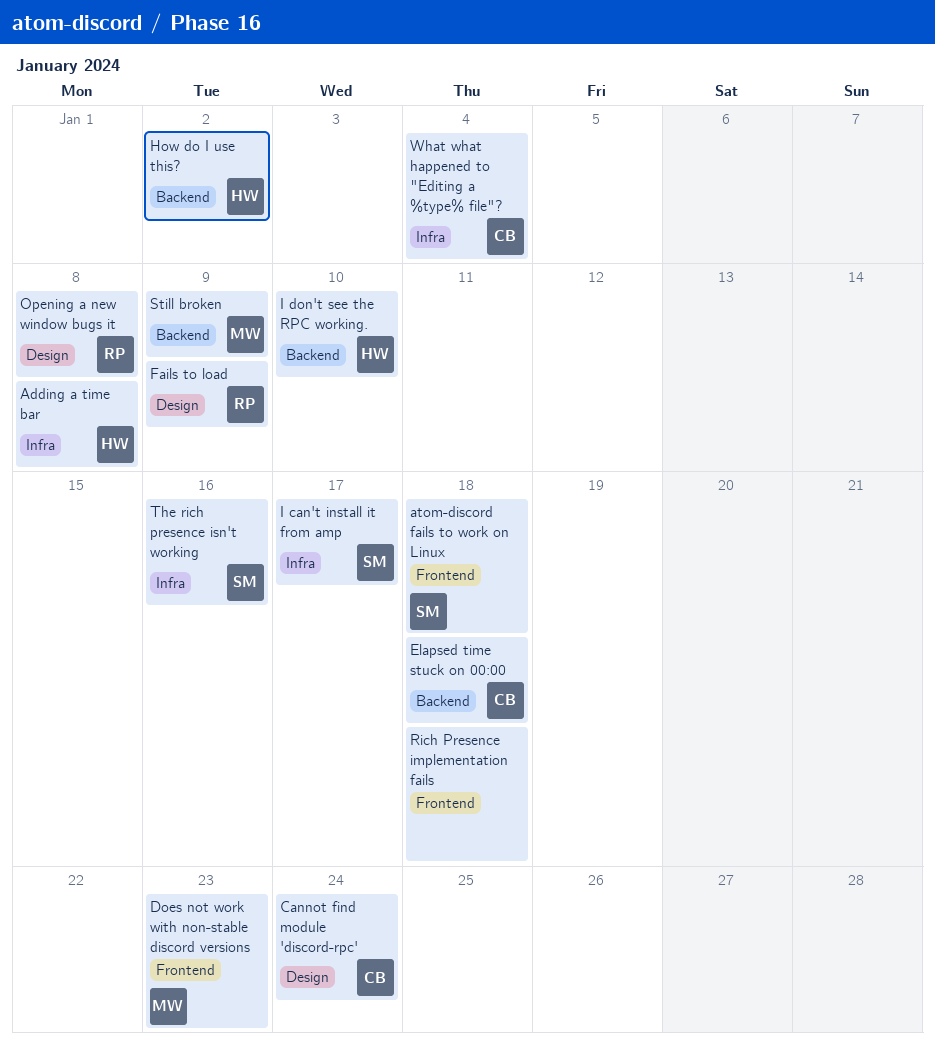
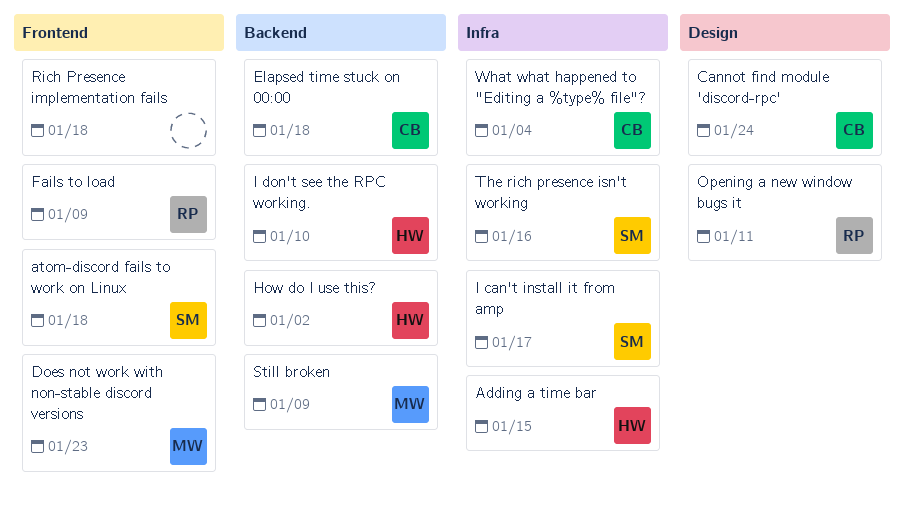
Adding a time bar, due: Jan 8 -> Jan 15
Fails to load, label: Design -> Frontend
Opening a new window bugs it, due: Jan 8 -> Jan 11

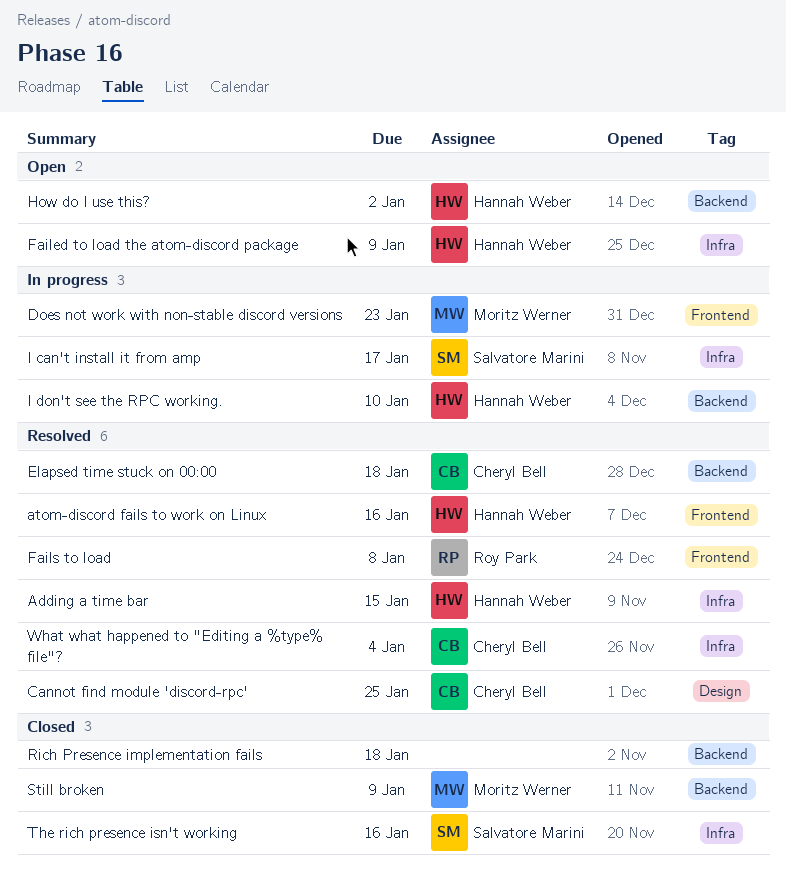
atom-discord fails to work on Linux, owner: Salvatore Marini -> Hannah Weber
atom-discord fails to work on Linux, due: Jan 18 -> Jan 16
Cannot find module 'discord-rpc', due: Jan 24 -> Jan 25
Failed to load the atom-discord package: none -> present
Fails to load, due: Jan 9 -> Jan 8
Opening a new window bugs it: present -> none
Rich Presence implementation fails, label: Frontend -> Backend

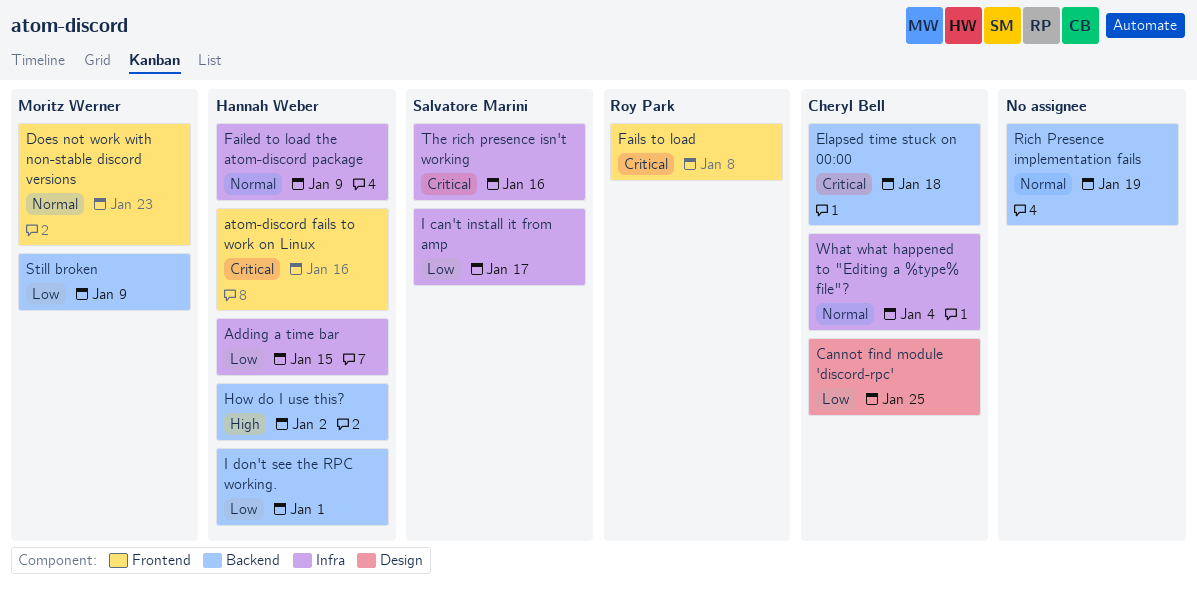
I don't see the RPC working., due: Jan 10 -> Jan 1
Rich Presence implementation fails, due: Jan 18 -> Jan 19

